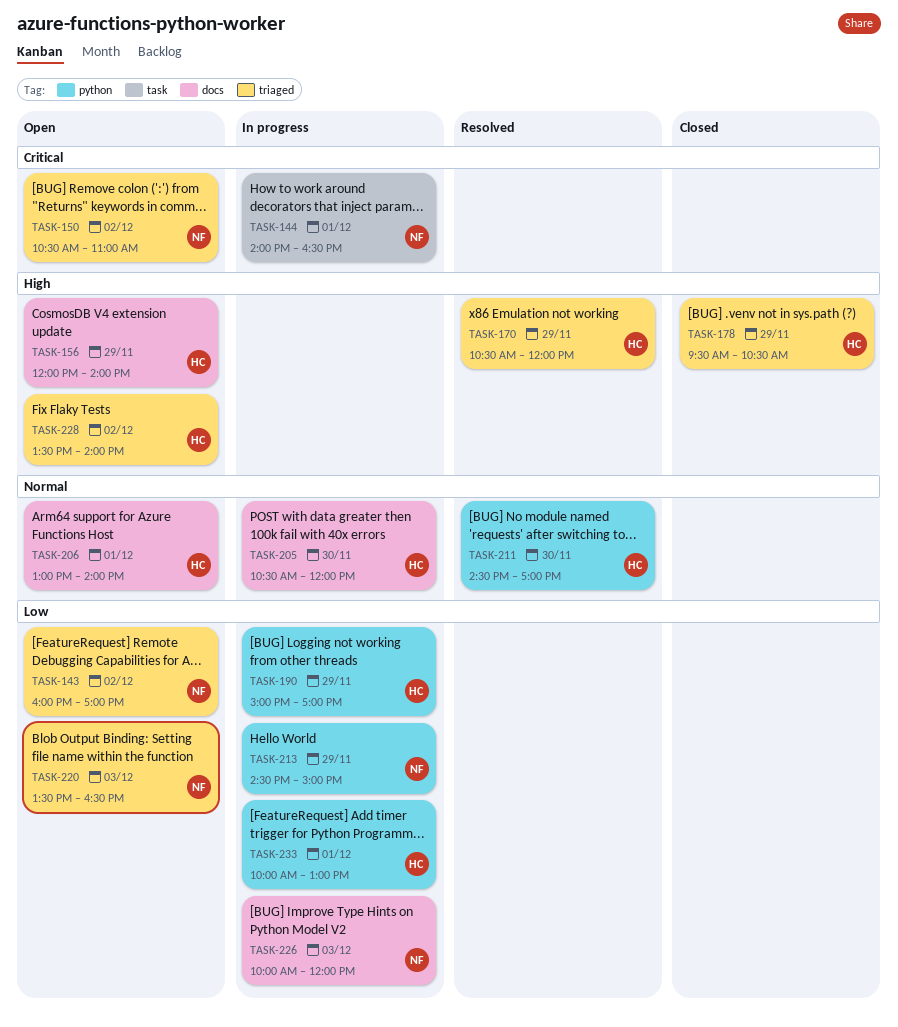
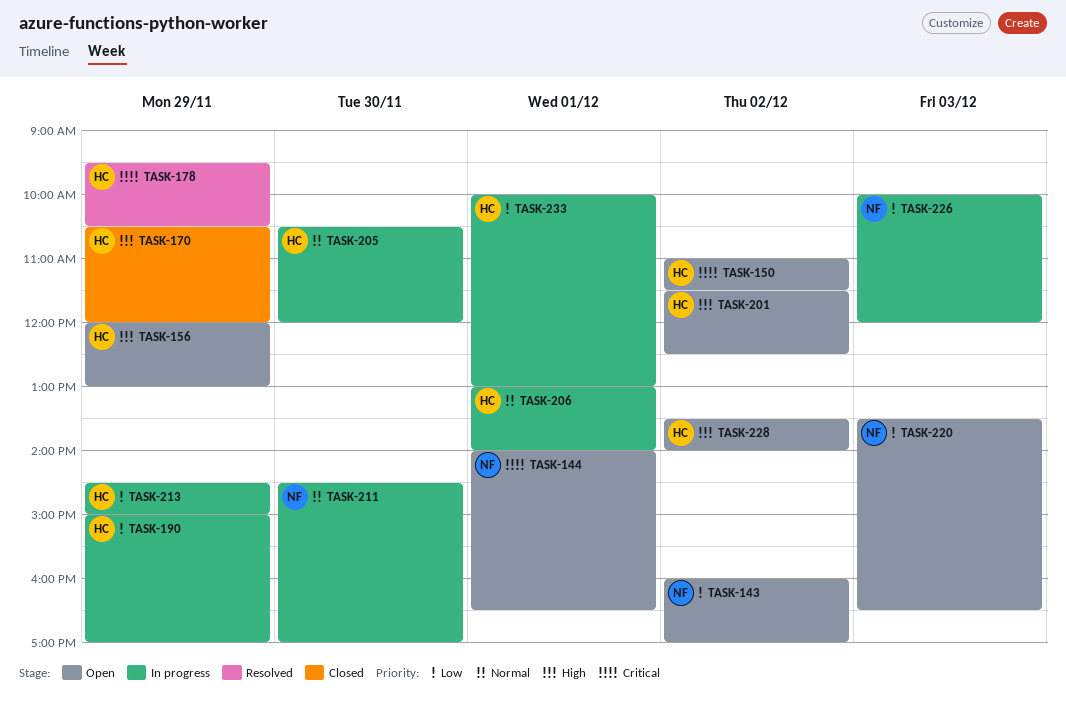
TASK-144, status: In progress -> Open
TASK-150, owner: NF -> HC
TASK-150, begins: 10:30 -> 11:00
TASK-150, ends: 11:00 -> 11:30
TASK-156, ends: 14:00 -> 13:00
TASK-170, status: Resolved -> Closed
TASK-178, status: Closed -> Resolved
TASK-178, priority: High -> Critical
TASK-201: none -> present
TASK-206, status: Open -> In progress
TASK-211, status: Resolved -> In progress
TASK-211, owner: HC -> NF
TASK-213, owner: NF -> HC

